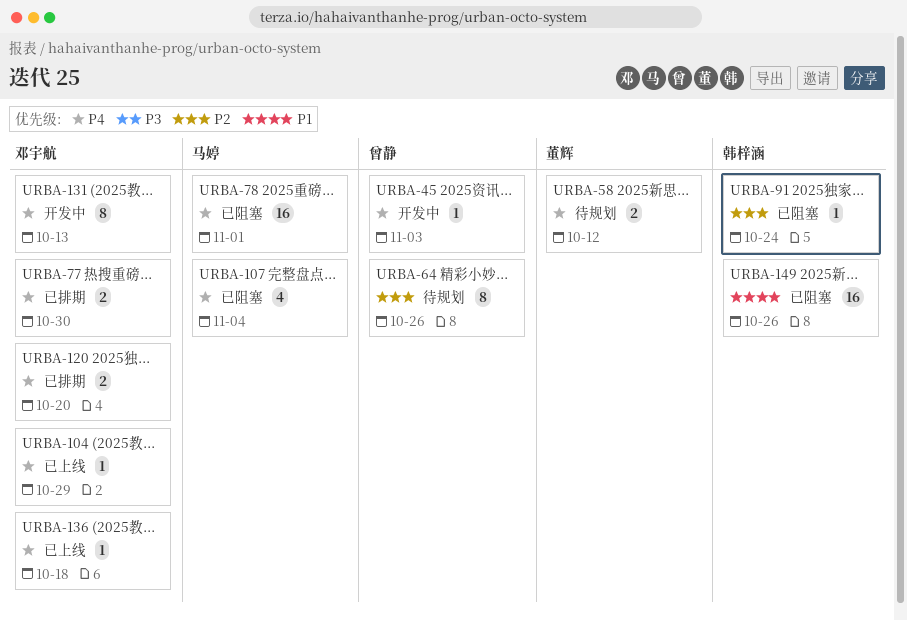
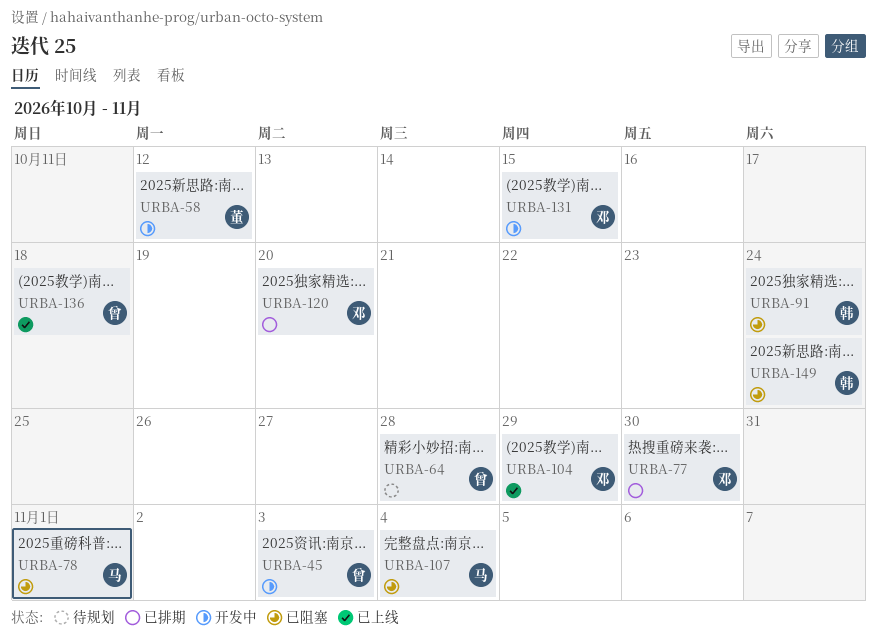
URBA-58, status: 待规划 -> 开发中
URBA-64, due: Oct 26 -> Oct 28
URBA-131, due: Oct 13 -> Oct 15
URBA-136, owner: 邓宇航 -> 曾静
URBA-149, due: Oct 26 -> Oct 24

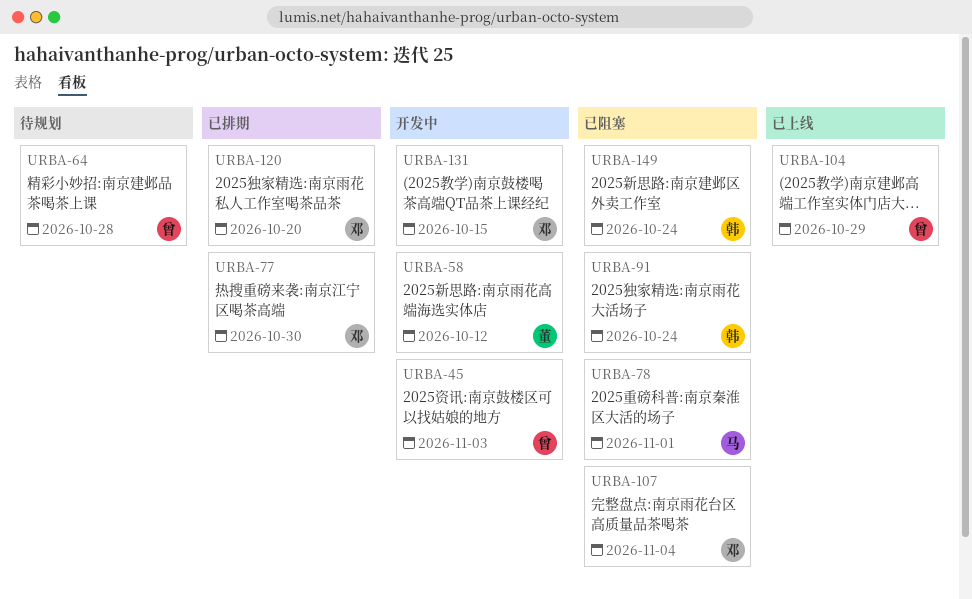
URBA-104, owner: 邓 -> 曾
URBA-107, owner: 马 -> 邓
URBA-136: present -> none

